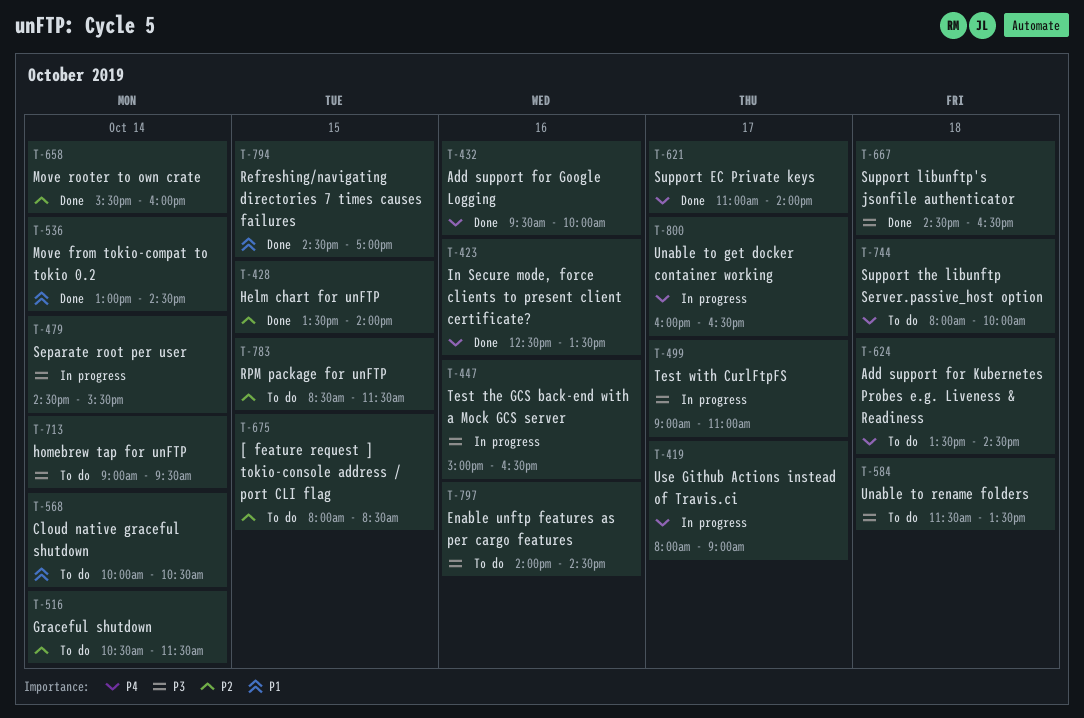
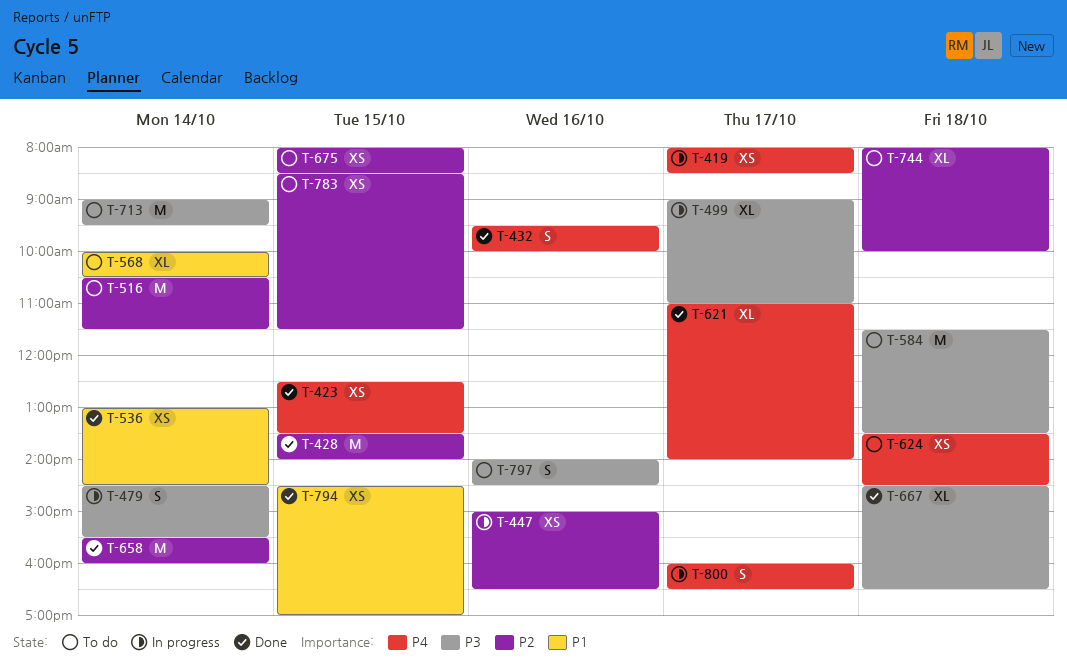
T-419, ends: 09:00 -> 08:30
T-423, day: Oct 16 -> Oct 15
T-447, priority: P3 -> P2
T-744, priority: P4 -> P2

